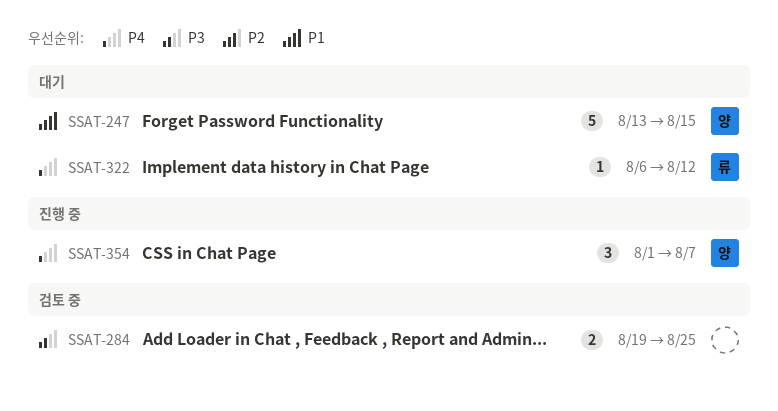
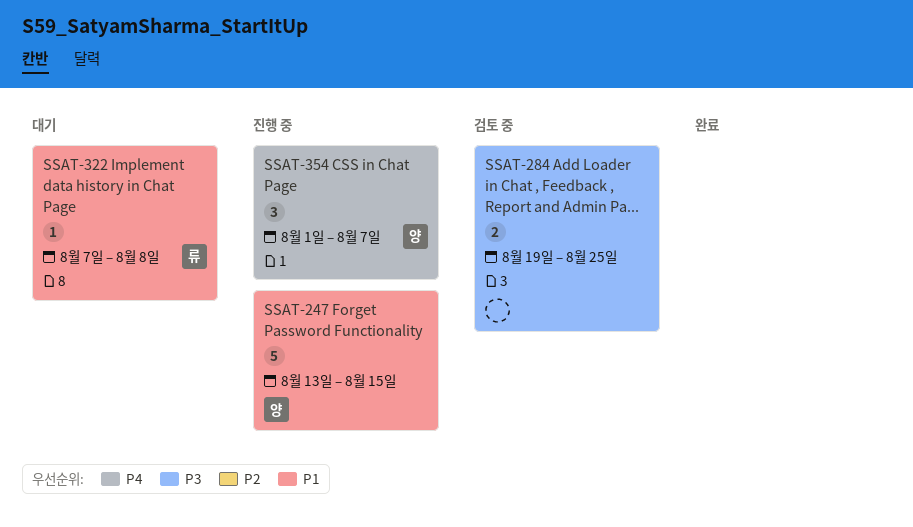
SSAT-247, status: 대기 -> 진행 중
SSAT-322, priority: P4 -> P1
SSAT-322, start: Aug 6 -> Aug 7
SSAT-322, due: Aug 12 -> Aug 8

